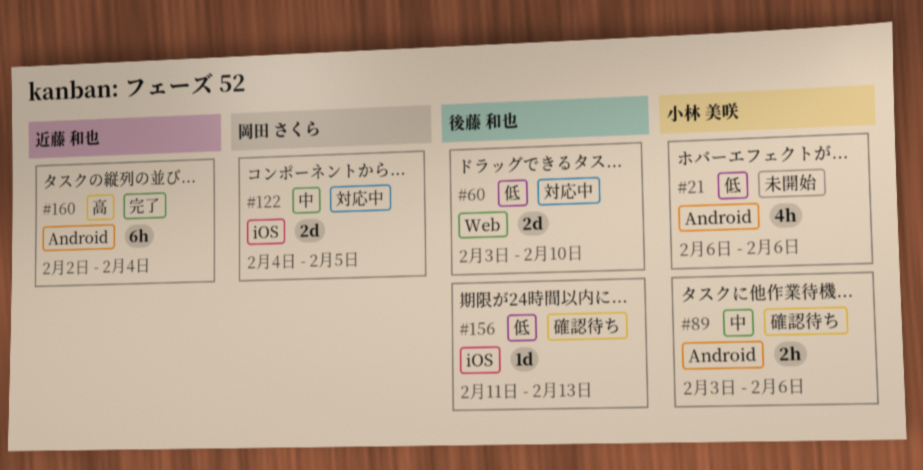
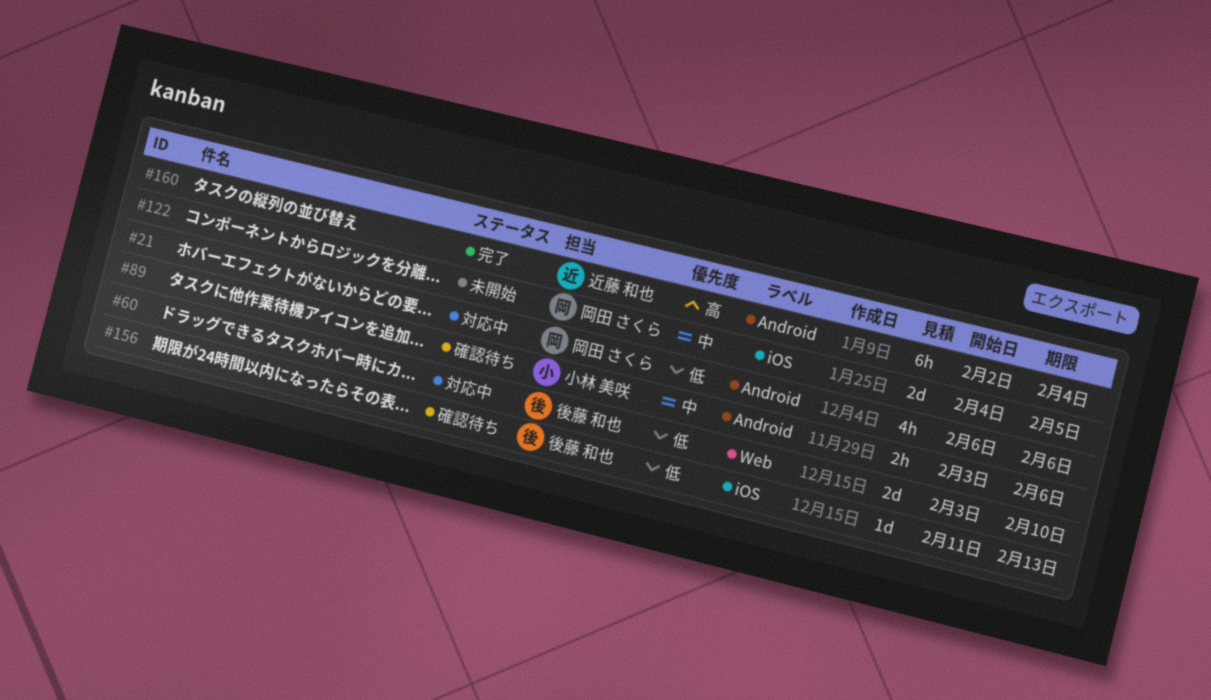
#21, status: 未開始 -> 対応中
#21, owner: 小林 美咲 -> 岡田 さくら
#122, status: 対応中 -> 未開始

